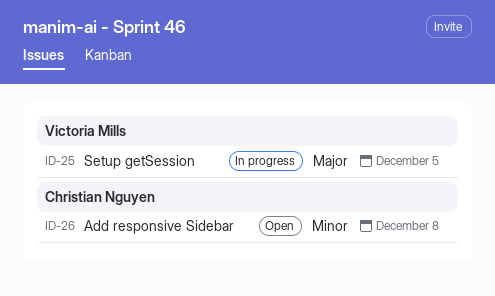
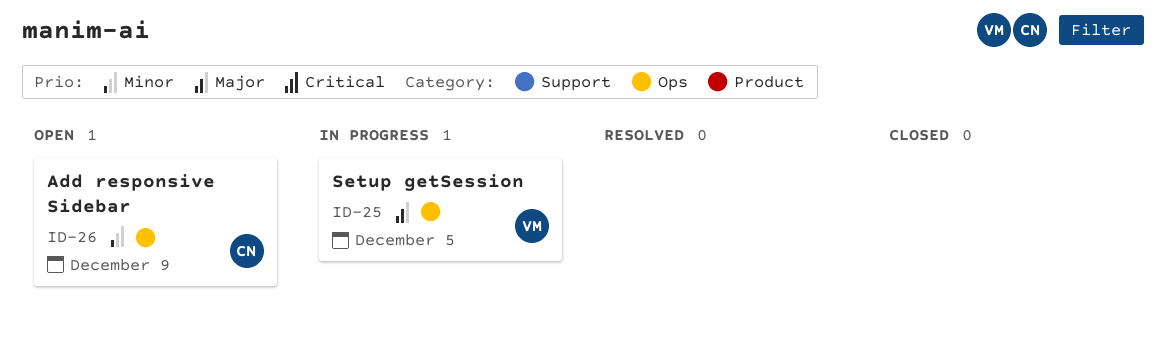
ID-26, due: Dec 8 -> Dec 9

